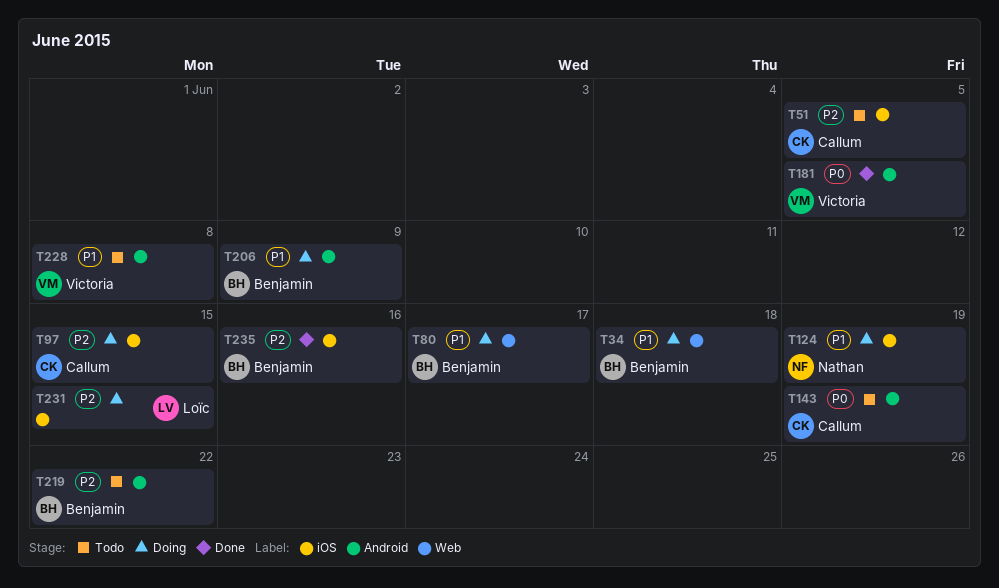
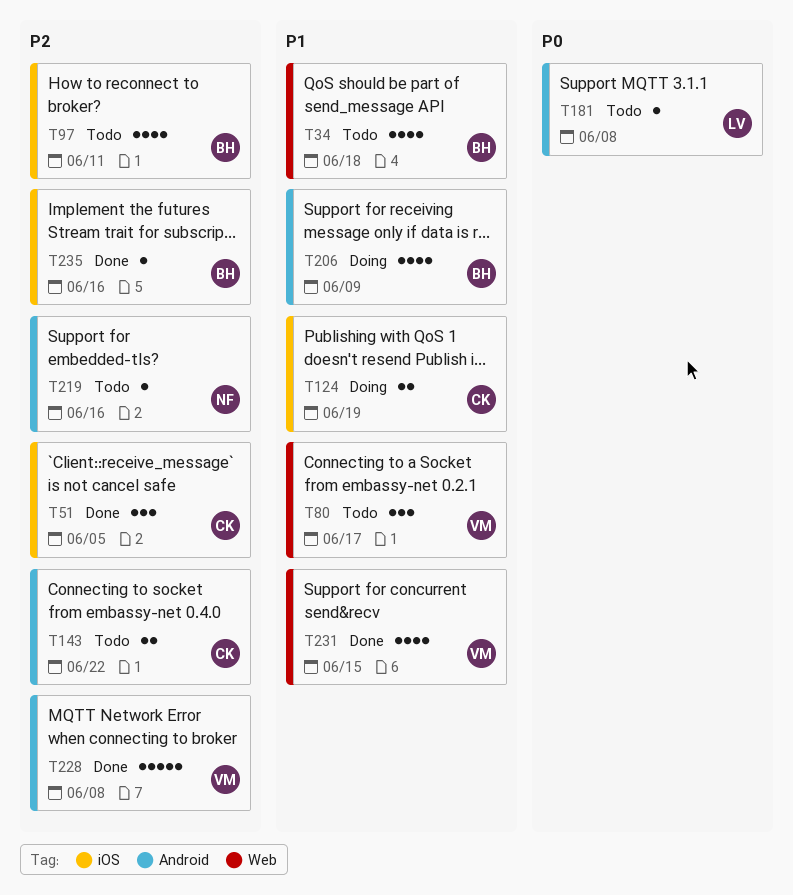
T34, status: Doing -> Todo
T51, status: Todo -> Done
T80, status: Doing -> Todo
T80, owner: Benjamin -> Victoria
T97, status: Doing -> Todo
T97, owner: Callum -> Benjamin
T97, due: Jun 15 -> Jun 11
T124, owner: Nathan -> Callum
T143, priority: P0 -> P2
T143, due: Jun 19 -> Jun 22
T181, status: Done -> Todo
T181, owner: Victoria -> Loïc
T181, due: Jun 5 -> Jun 8
T219, owner: Benjamin -> Nathan
T219, due: Jun 22 -> Jun 16
T228, status: Todo -> Done
T228, priority: P1 -> P2
T231, status: Doing -> Done
T231, owner: Loïc -> Victoria
T231, priority: P2 -> P1
T231, label: iOS -> Web

